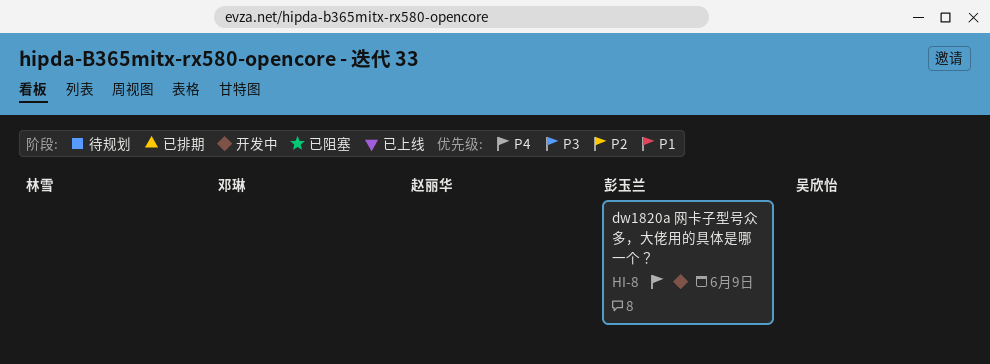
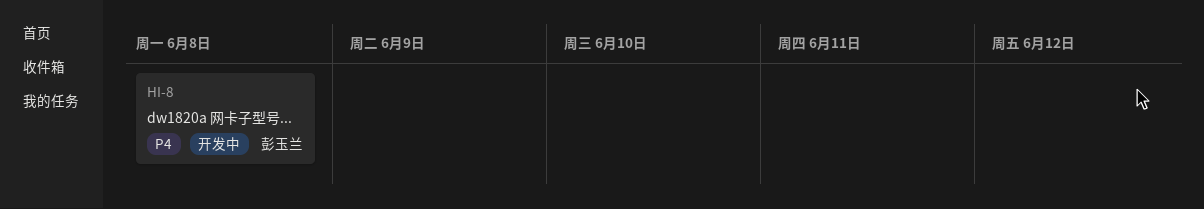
HI-8, due: Jun 9 -> Jun 8

